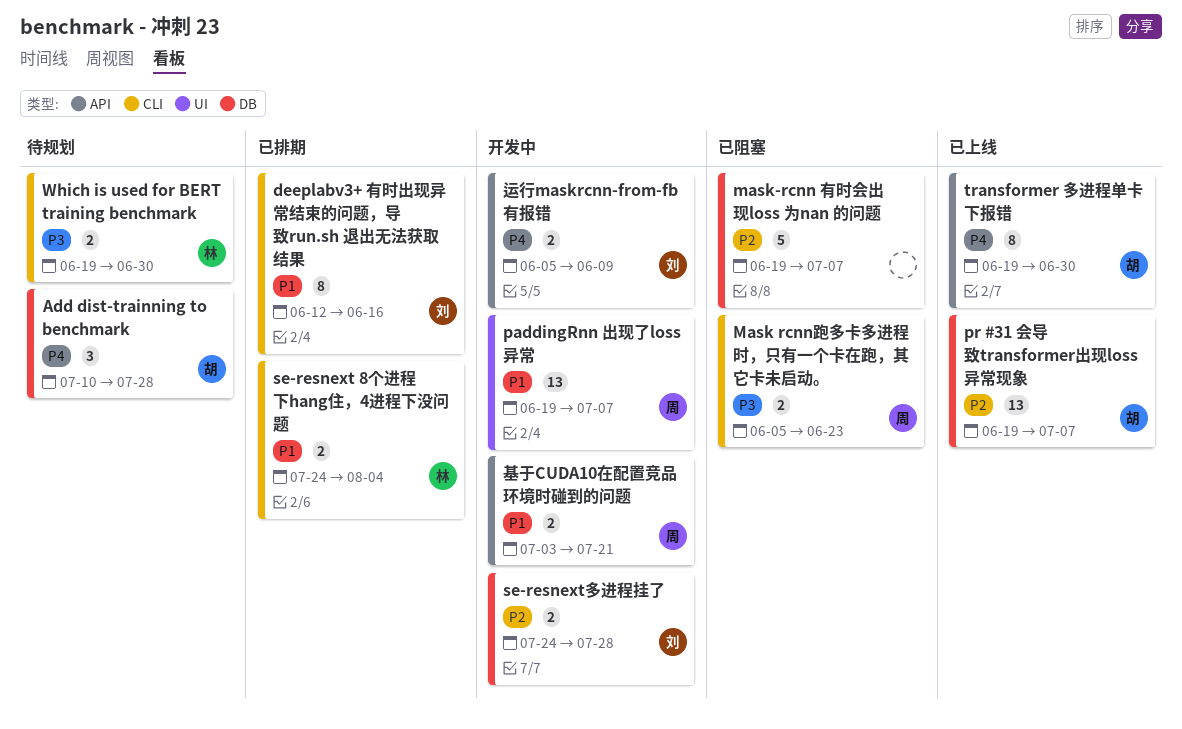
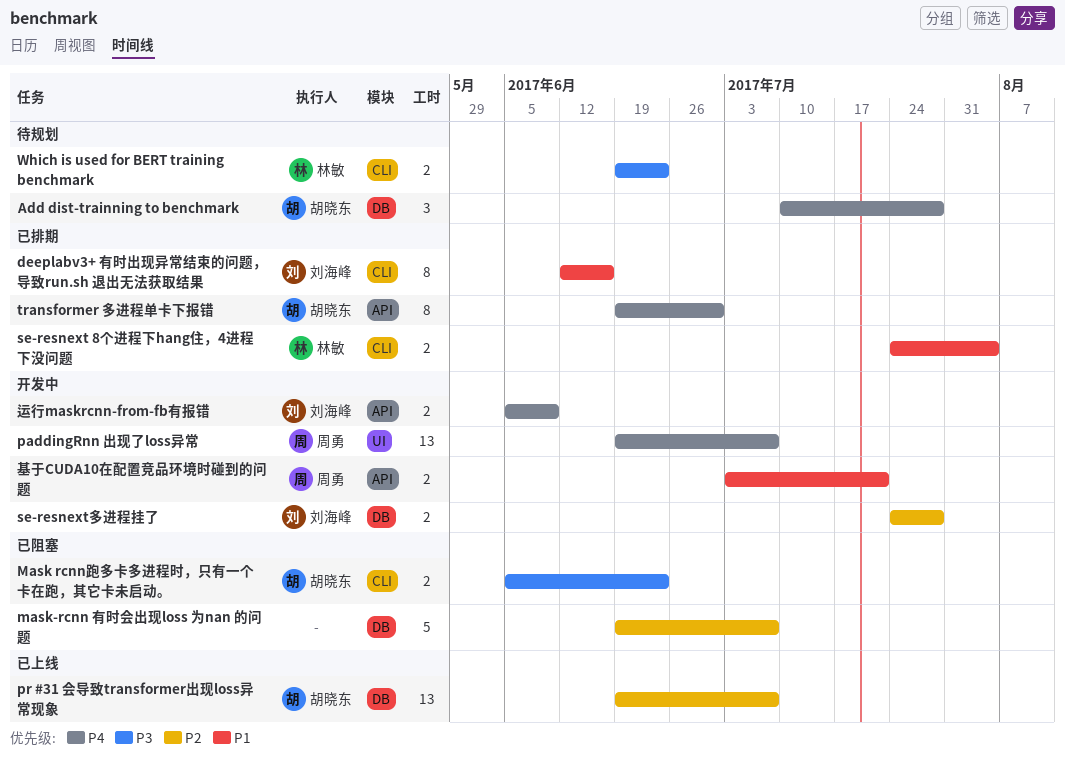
Mask rcnn跑多卡多进程时，只有一个卡在跑，其它卡未启动。, owner: 周勇 -> 胡晓东
paddingRnn 出现了loss异常, priority: P1 -> P4
transformer 多进程单卡下报错, status: 已上线 -> 已排期
Which is used for BERT training benchmark, due: Jun 30 -> Jun 23

